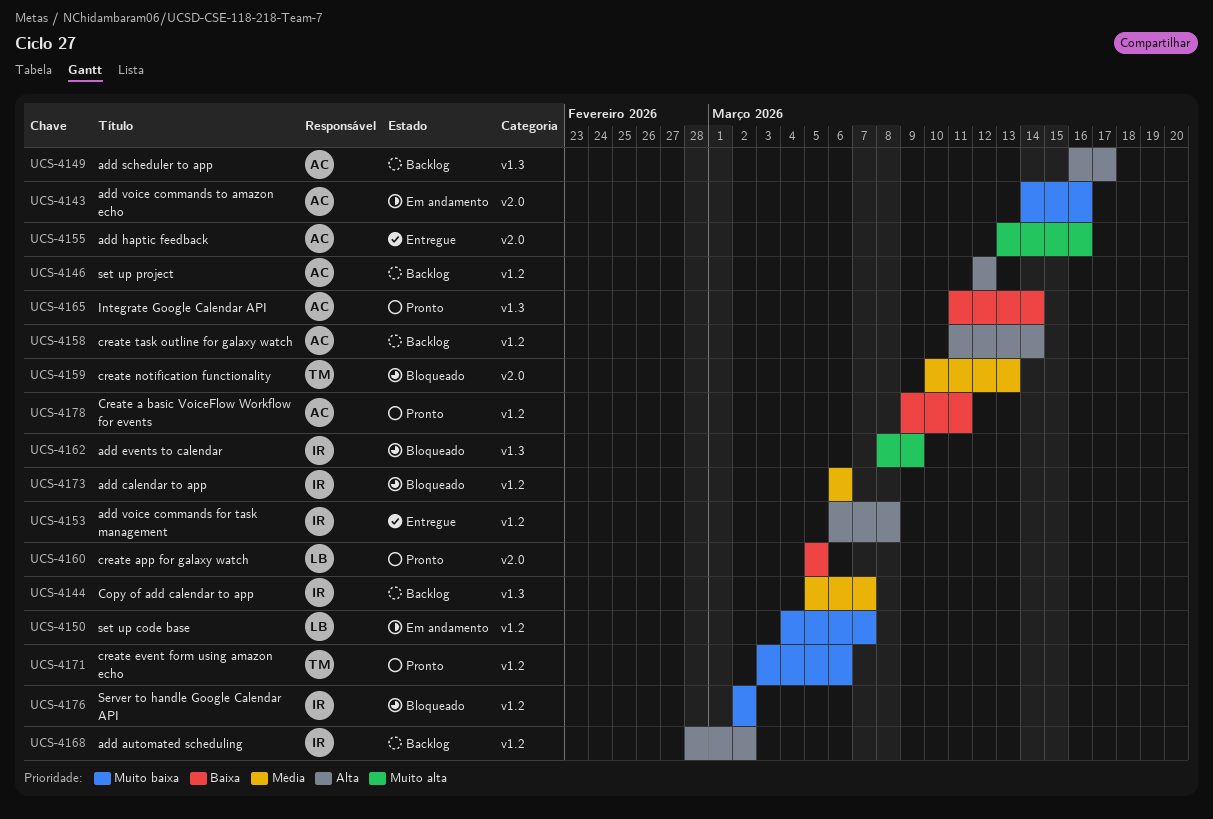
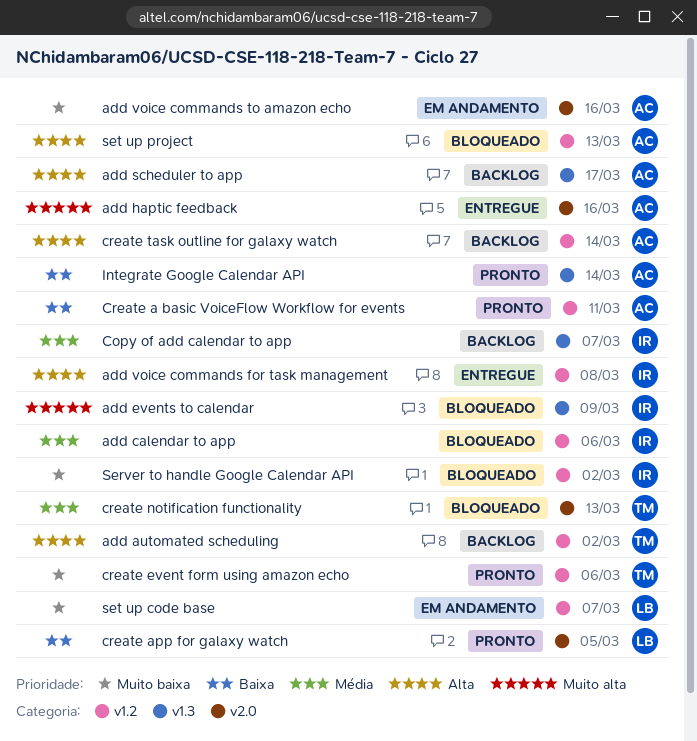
add automated scheduling, owner: IR -> TM
set up project, status: Backlog -> Bloqueado
set up project, due: Mar 12 -> Mar 13

